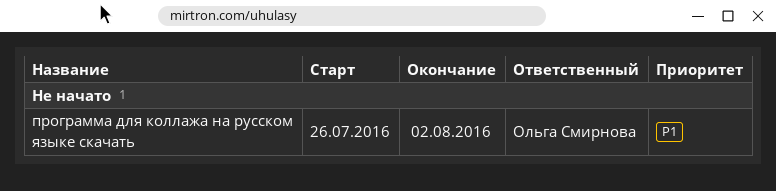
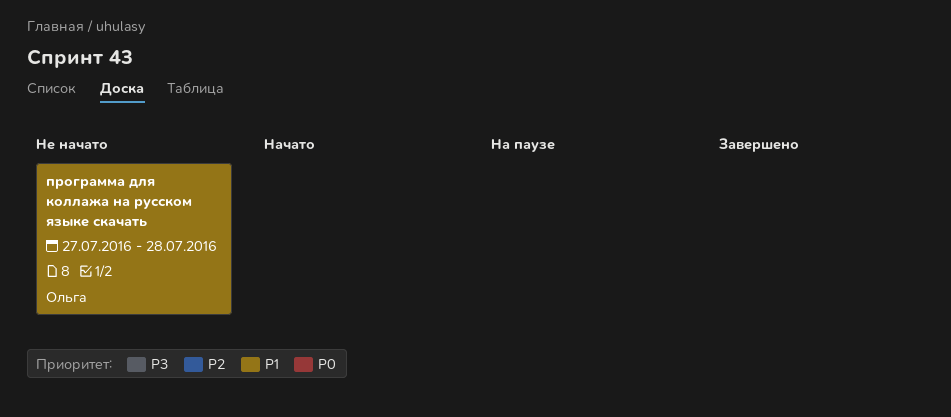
программа для коллажа на русском языке скачать, start: Jul 26 -> Jul 27
программа для коллажа на русском языке скачать, due: Aug 2 -> Jul 28

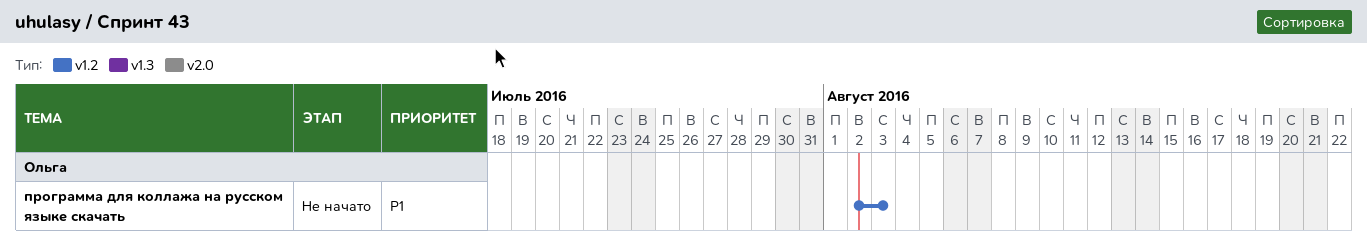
программа для коллажа на русском языке скачать, start: Jul 27 -> Aug 2
программа для коллажа на русском языке скачать, due: Jul 28 -> Aug 3

